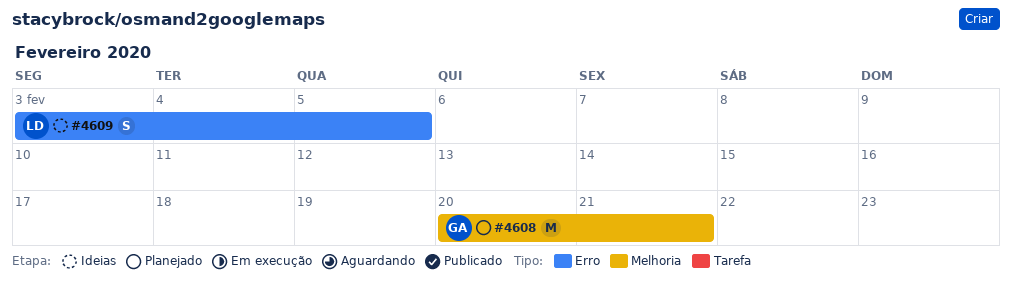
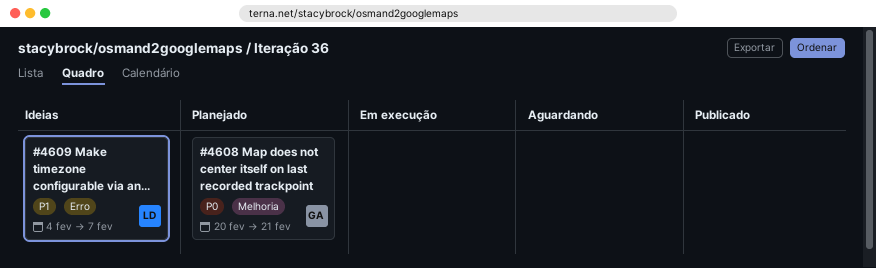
#4609, start: Feb 3 -> Feb 4
#4609, due: Feb 5 -> Feb 7

